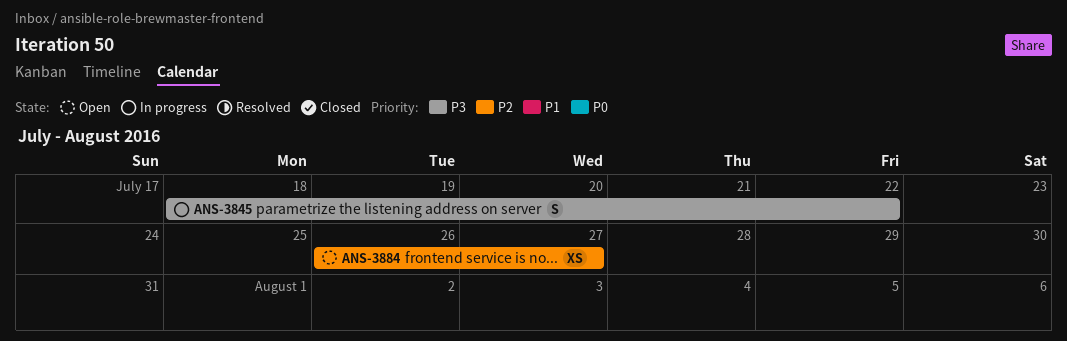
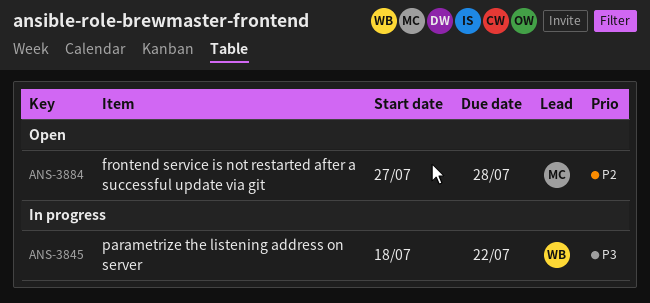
ANS-3884, start: Jul 26 -> Jul 27
ANS-3884, due: Jul 27 -> Jul 28

